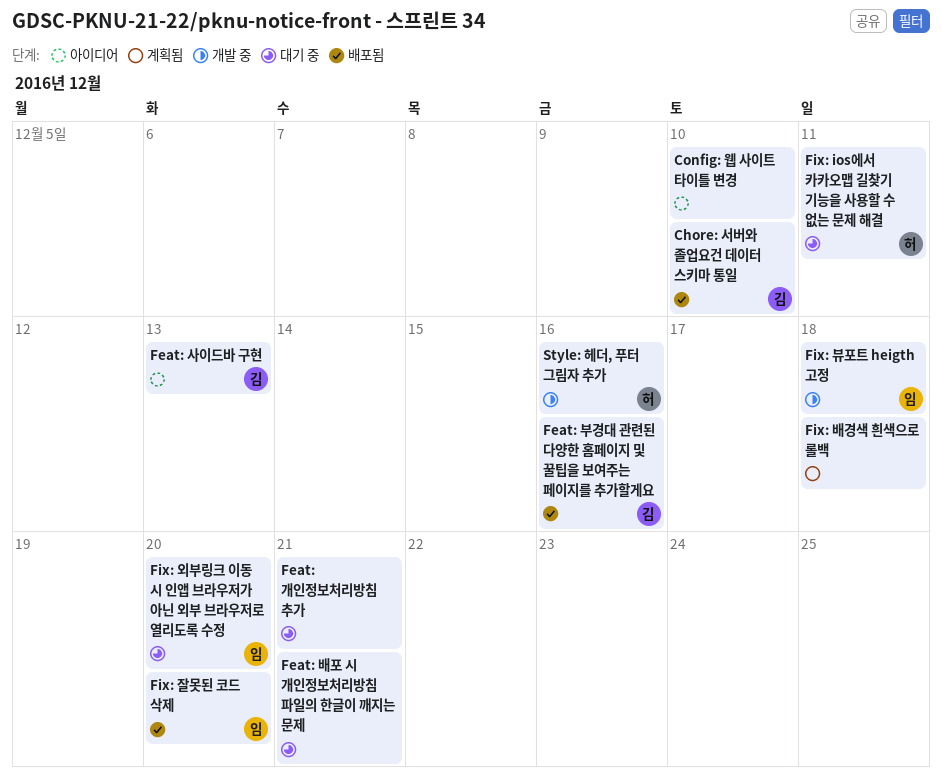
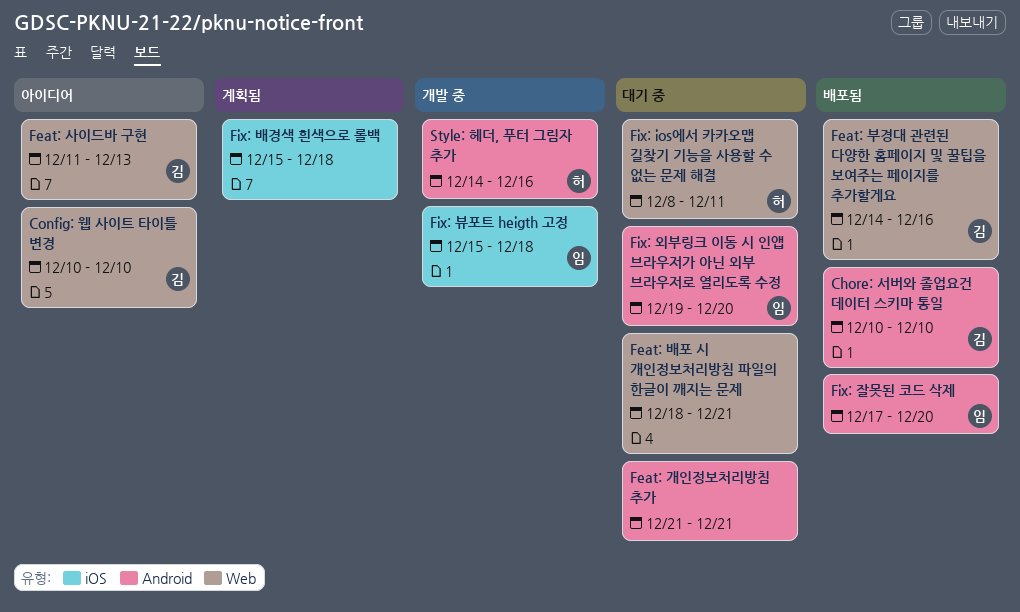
Config: 웹 사이트 타이틀 변경, owner: none -> 김

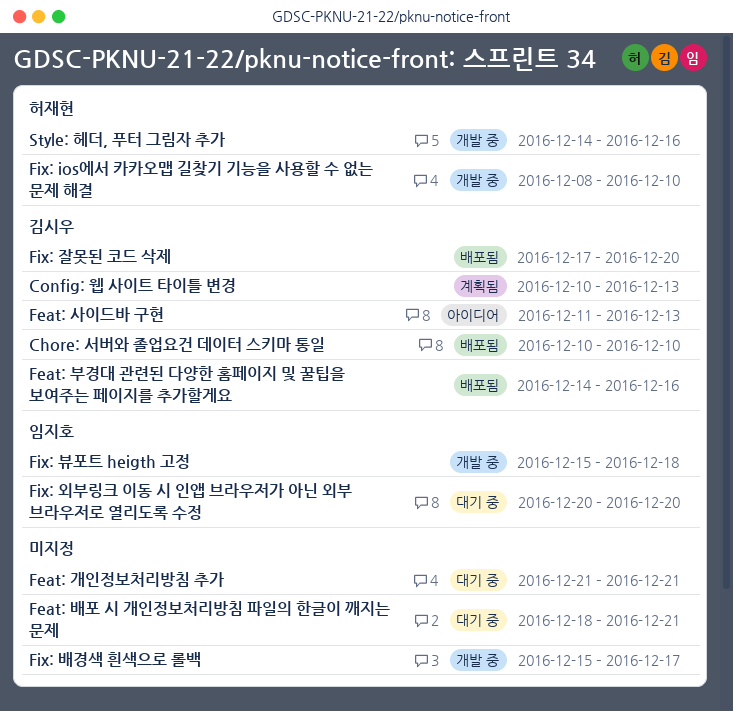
Config: 웹 사이트 타이틀 변경, status: 아이디어 -> 계획됨
Config: 웹 사이트 타이틀 변경, due: Dec 10 -> Dec 13
Fix: ios에서 카카오맵 길찾기 기능을 사용할 수 없는 문제 해결, status: 대기 중 -> 개발 중
Fix: ios에서 카카오맵 길찾기 기능을 사용할 수 없는 문제 해결, due: Dec 11 -> Dec 10
Fix: 배경색 흰색으로 롤백, status: 계획됨 -> 개발 중
Fix: 배경색 흰색으로 롤백, due: Dec 18 -> Dec 17
Fix: 외부링크 이동 시 인앱 브라우저가 아닌 외부 브라우저로 열리도록 수정, start: Dec 19 -> Dec 20
Fix: 잘못된 코드 삭제, owner: 임지호 -> 김시우

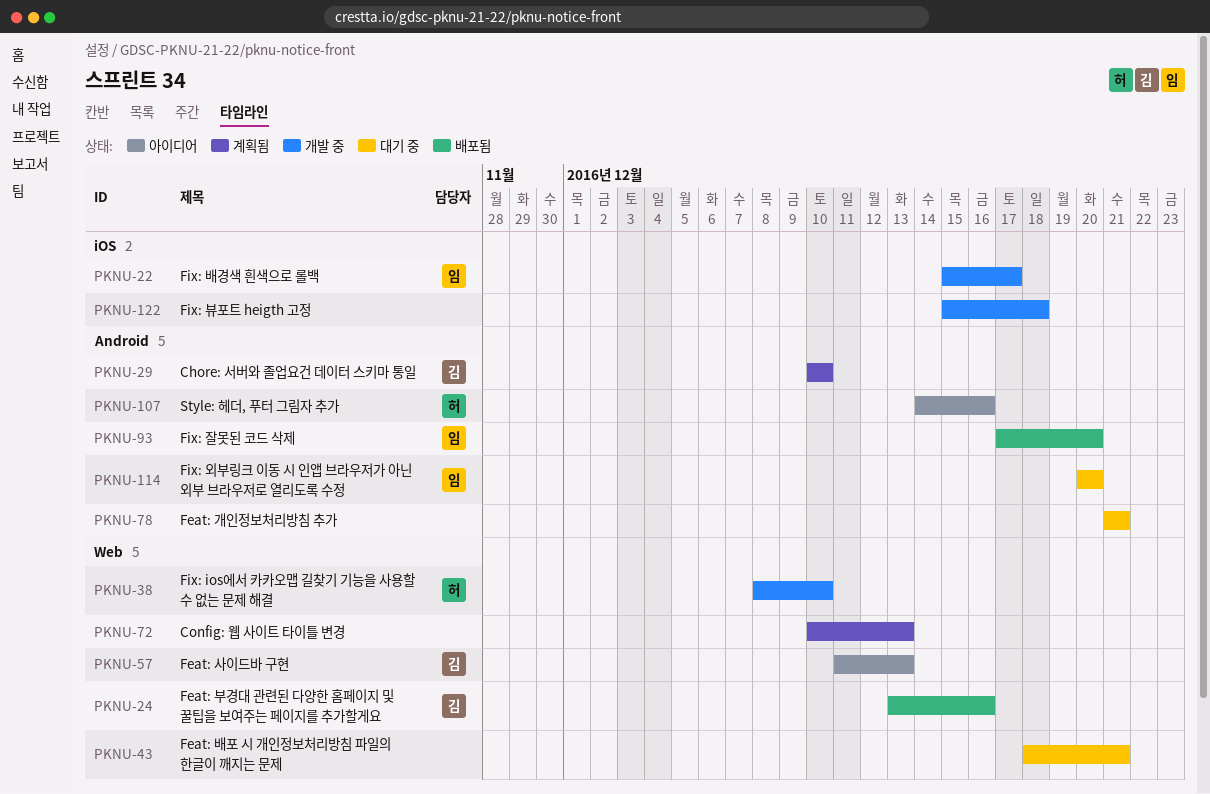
Chore: 서버와 졸업요건 데이터 스키마 통일, status: 배포됨 -> 계획됨
Config: 웹 사이트 타이틀 변경, owner: 김시우 -> none
Feat: 부경대 관련된 다양한 홈페이지 및 꿀팁을 보여주는 페이지를 추가할게요, start: Dec 14 -> Dec 13
Fix: 배경색 흰색으로 롤백, owner: none -> 임지호
Fix: 뷰포트 heigth 고정, owner: 임지호 -> none
Fix: 잘못된 코드 삭제, owner: 김시우 -> 임지호
Style: 헤더, 푸터 그림자 추가, status: 개발 중 -> 아이디어

